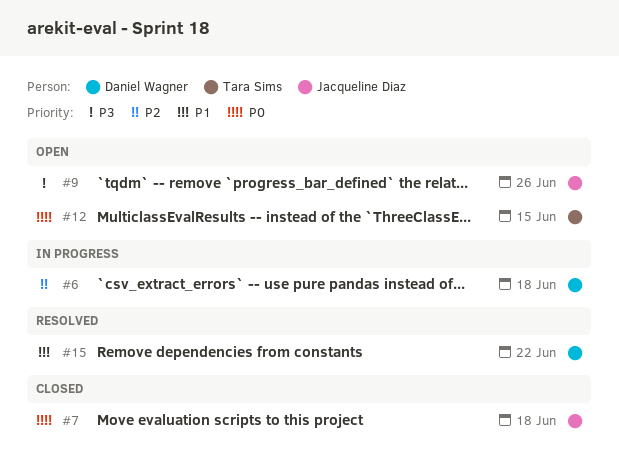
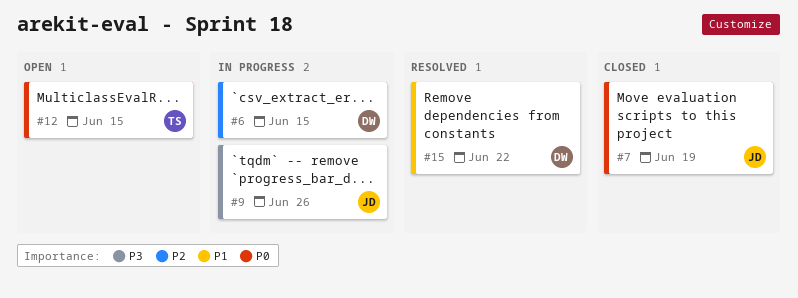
#6, due: Jun 18 -> Jun 15
#7, due: Jun 18 -> Jun 19
#9, status: Open -> In progress

